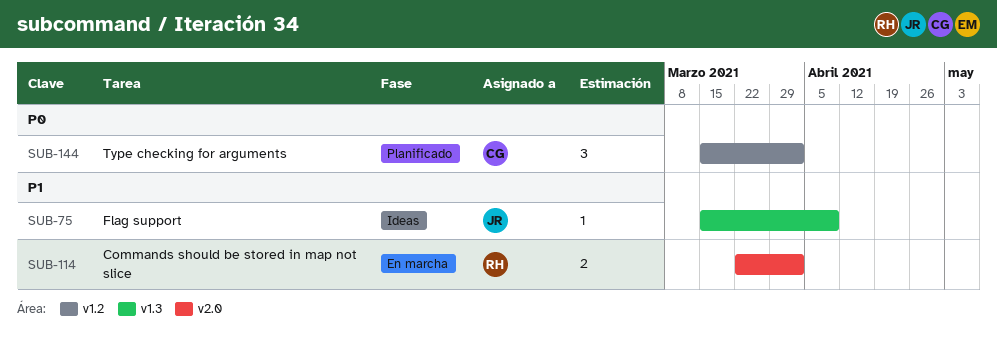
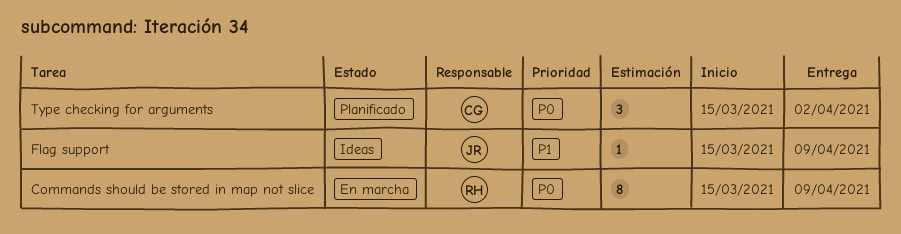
Commands should be stored in map not slice, priority: P1 -> P0
Commands should be stored in map not slice, estimate: 2 -> 8
Commands should be stored in map not slice, start: Mar 22 -> Mar 15
Commands should be stored in map not slice, due: Apr 2 -> Apr 9

